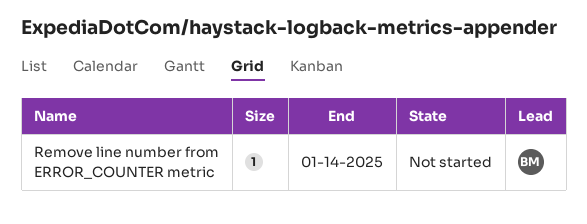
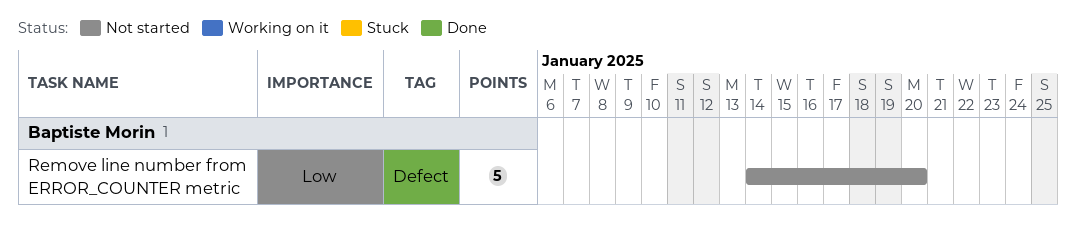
Remove line number from ERROR_COUNTER metric, estimate: 1 -> 5
Remove line number from ERROR_COUNTER metric, due: Jan 14 -> Jan 20

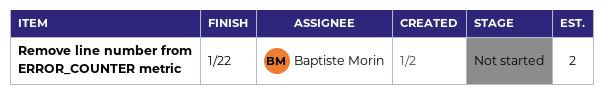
Remove line number from ERROR_COUNTER metric, estimate: 5 -> 2
Remove line number from ERROR_COUNTER metric, due: Jan 20 -> Jan 22

